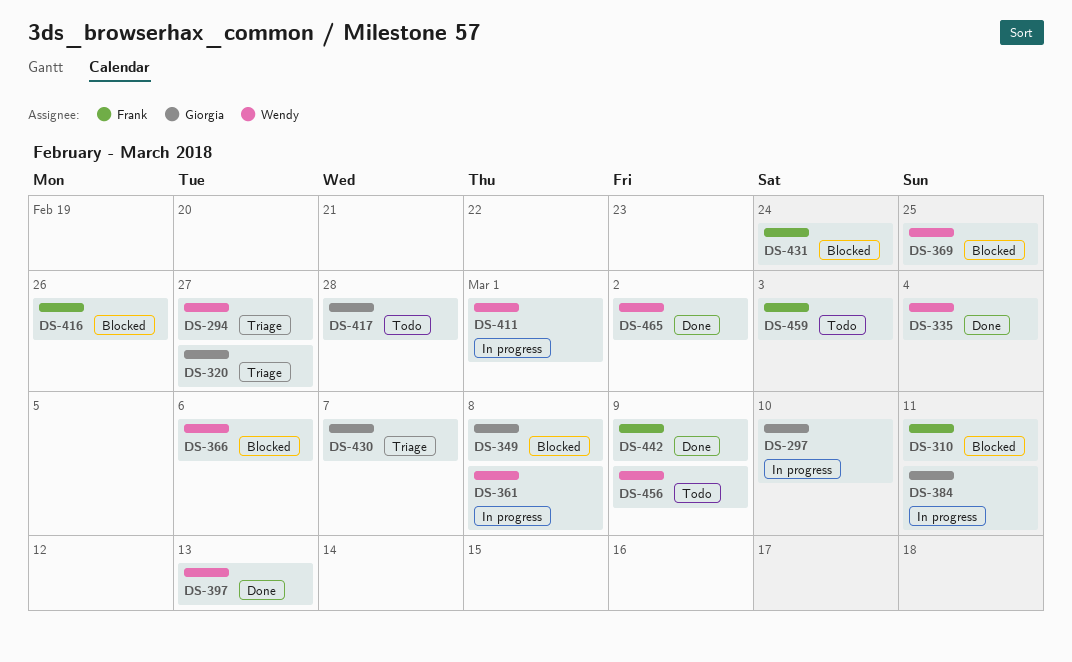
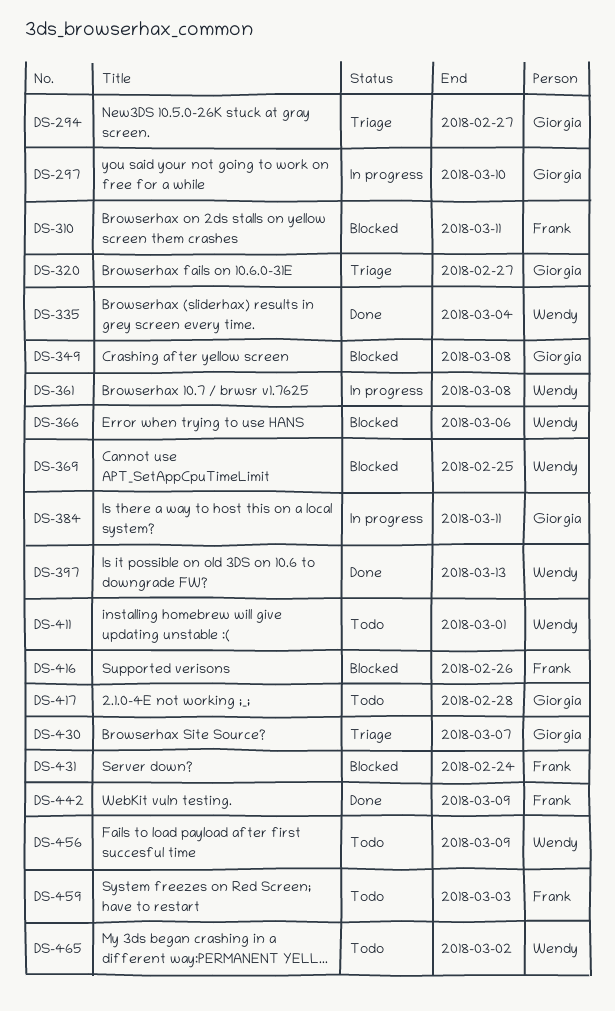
DS-294, owner: Wendy -> Giorgia
DS-411, status: In progress -> Todo
DS-465, status: Done -> Todo

